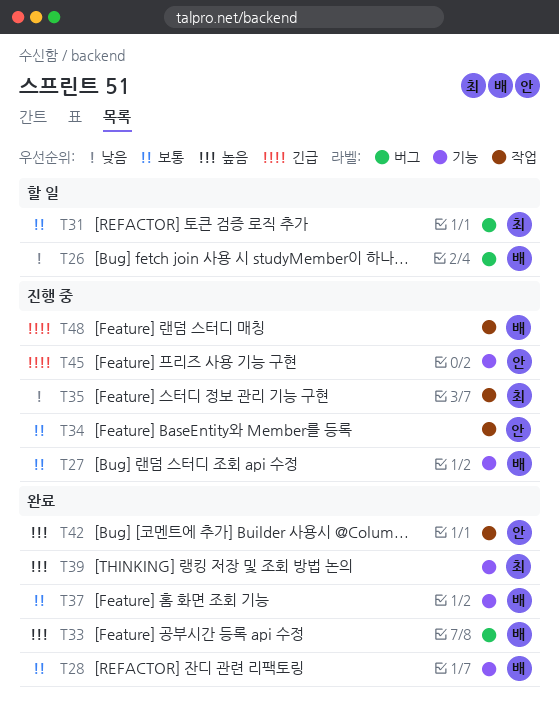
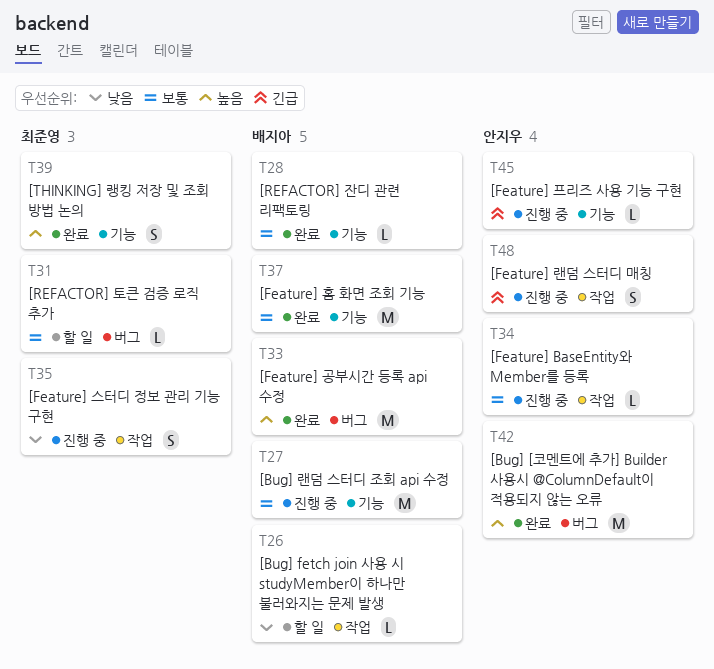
T26, label: 버그 -> 작업
T42, label: 작업 -> 버그
T48, owner: 배지아 -> 안지우

